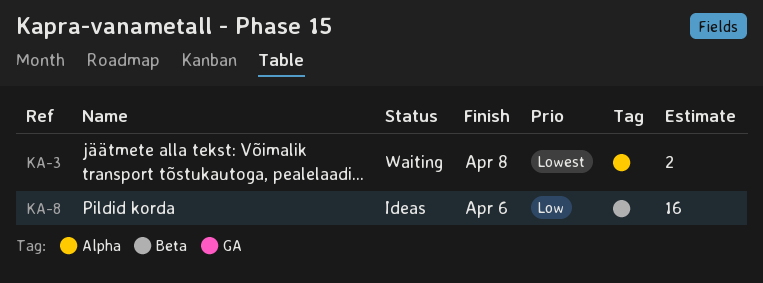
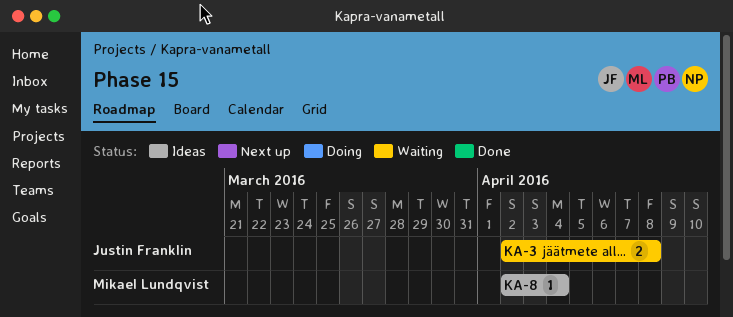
KA-8, estimate: 16 -> 1
KA-8, due: Apr 6 -> Apr 4

